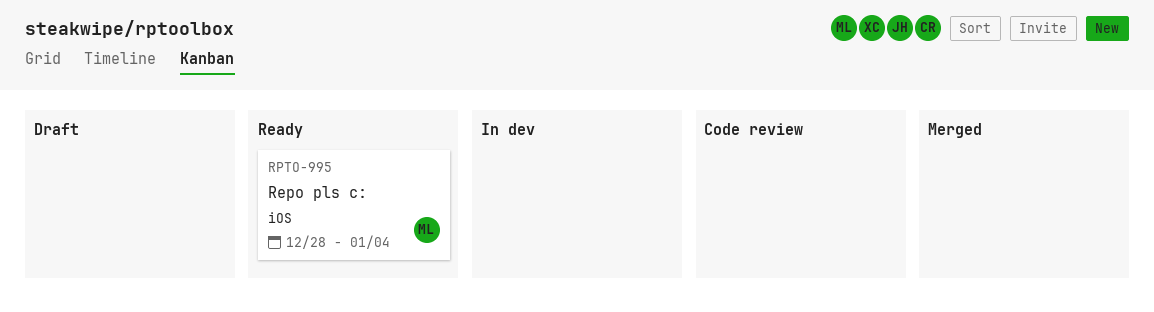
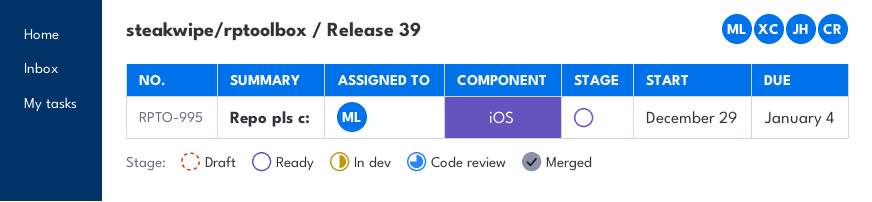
RPTO-995, start: Dec 28 -> Dec 29

